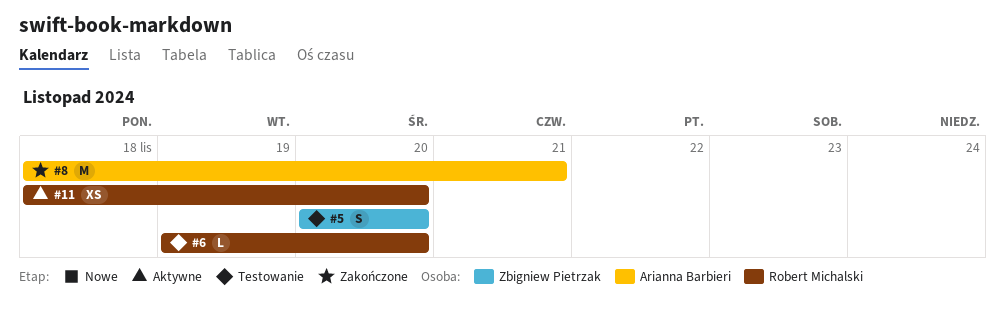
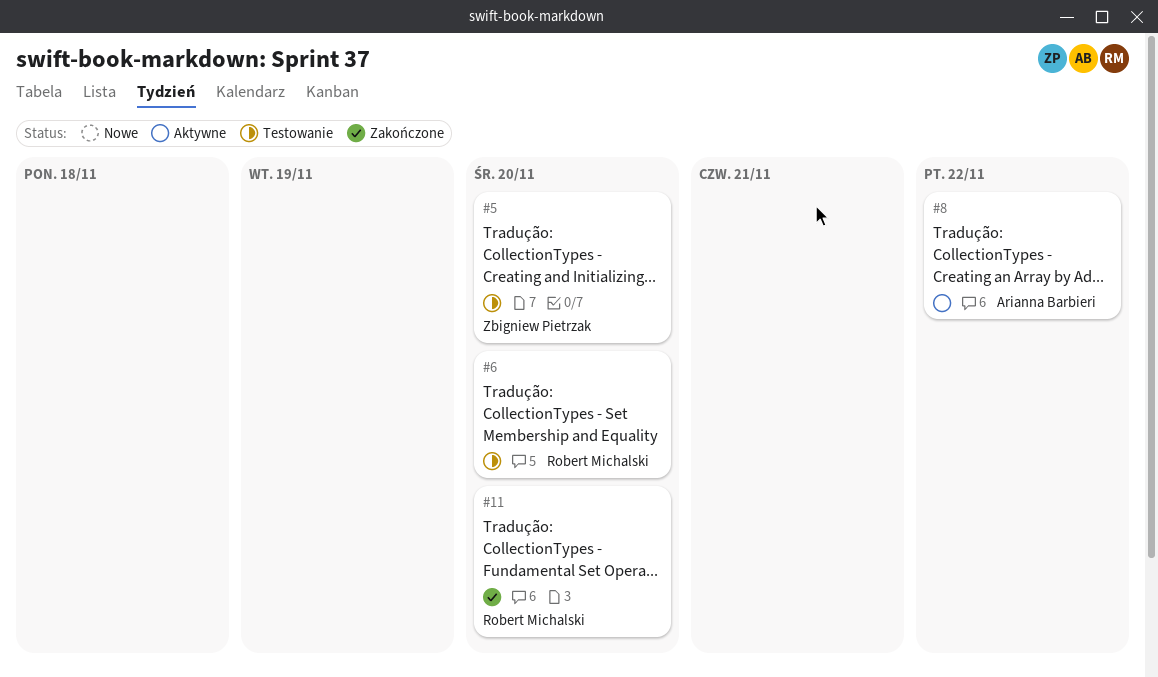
#8, status: Zakończone -> Aktywne
#8, due: Nov 21 -> Nov 22
#11, status: Aktywne -> Zakończone

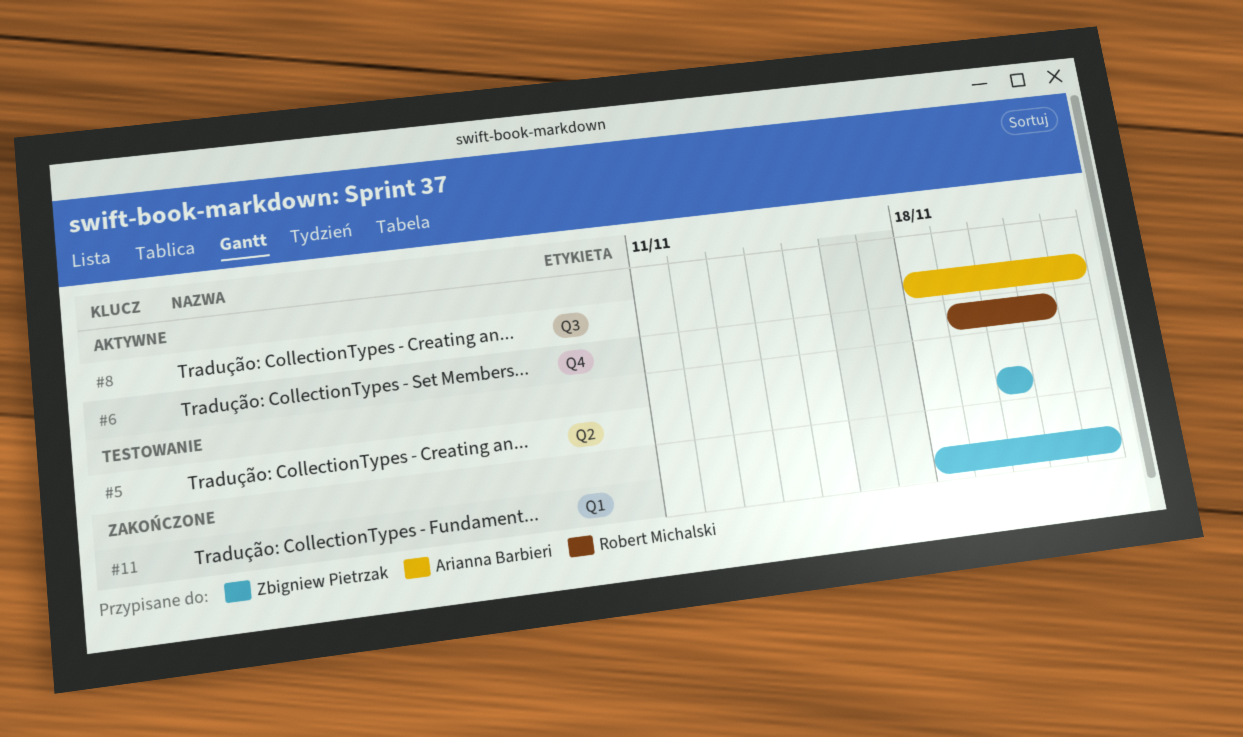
#6, status: Testowanie -> Aktywne
#6, due: Nov 20 -> Nov 21
#11, owner: Robert Michalski -> Zbigniew Pietrzak
#11, due: Nov 20 -> Nov 22

